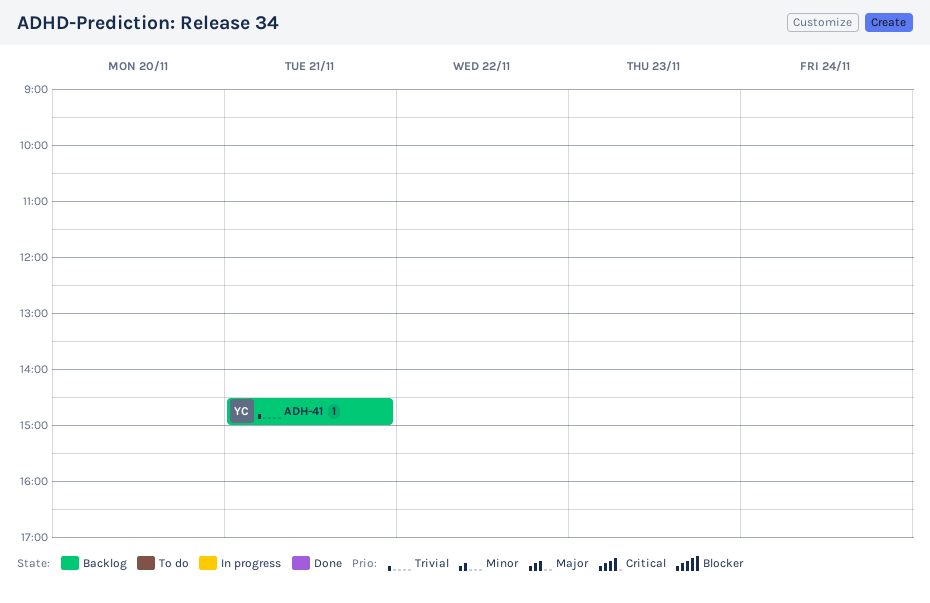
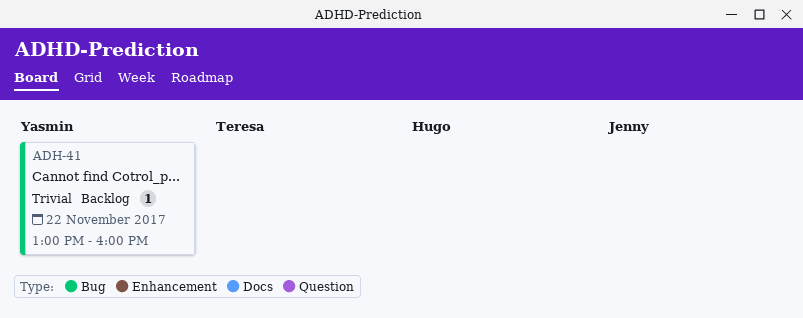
ADH-41, day: Nov 21 -> Nov 22
ADH-41, begins: 14:30 -> 13:00
ADH-41, ends: 15:00 -> 16:00

